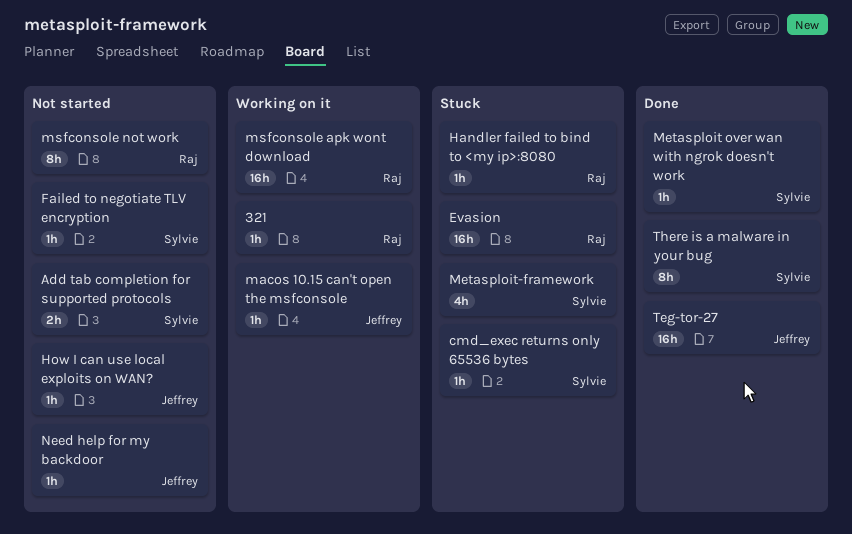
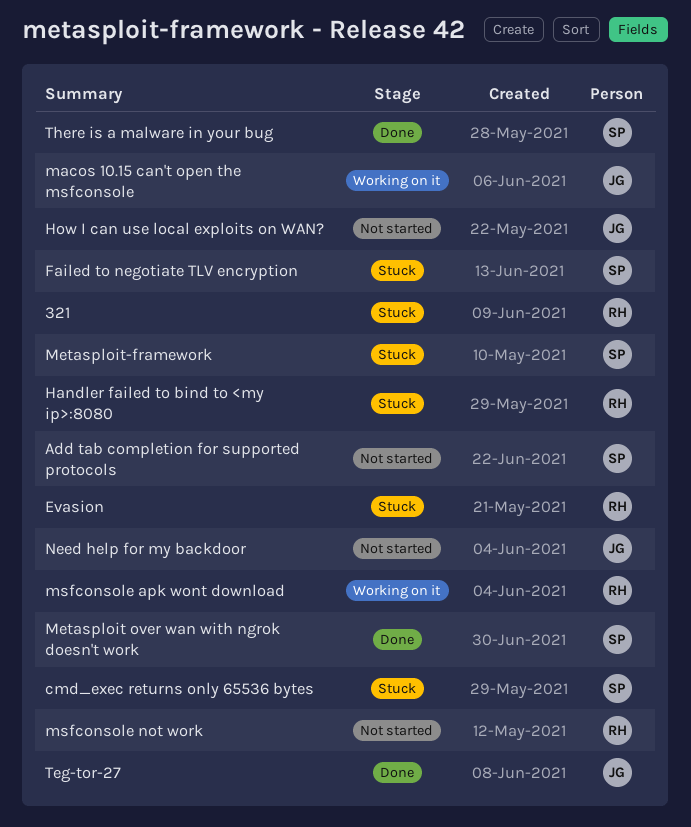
321, status: Working on it -> Stuck
Failed to negotiate TLV encryption, status: Not started -> Stuck

